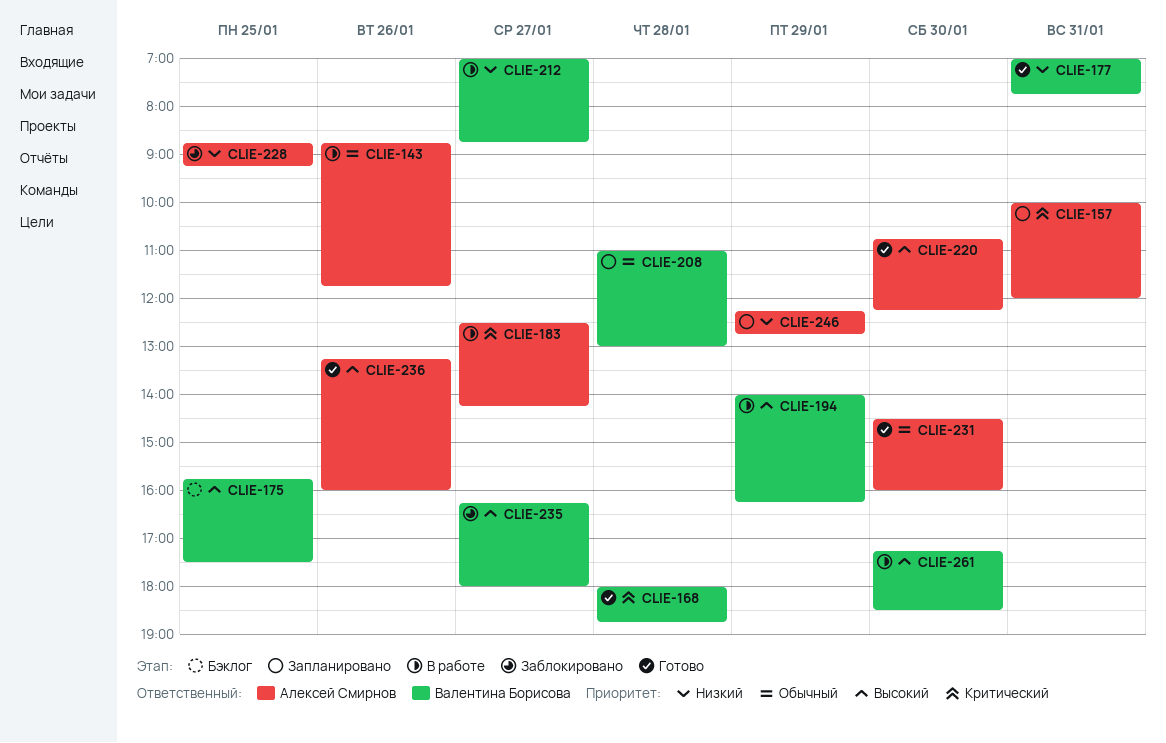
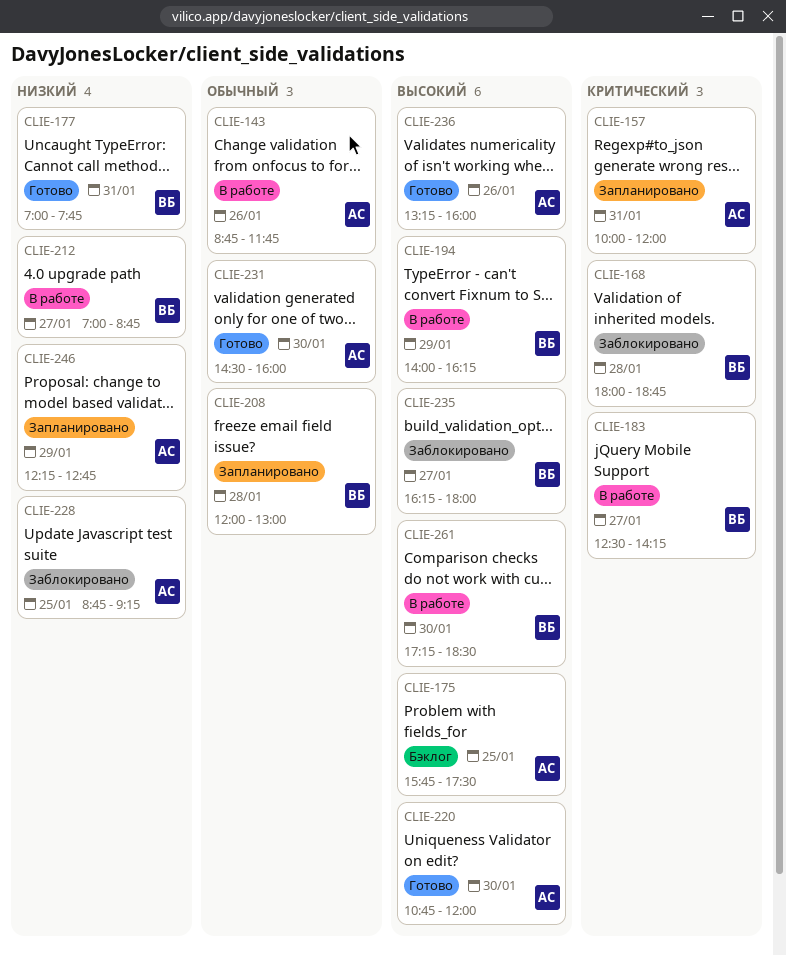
CLIE-168, status: Готово -> Заблокировано
CLIE-175, owner: Валентина Борисова -> Алексей Смирнов
CLIE-183, owner: Алексей Смирнов -> Валентина Борисова
CLIE-208, begins: 11:00 -> 12:00
CLIE-220, ends: 12:15 -> 12:00

